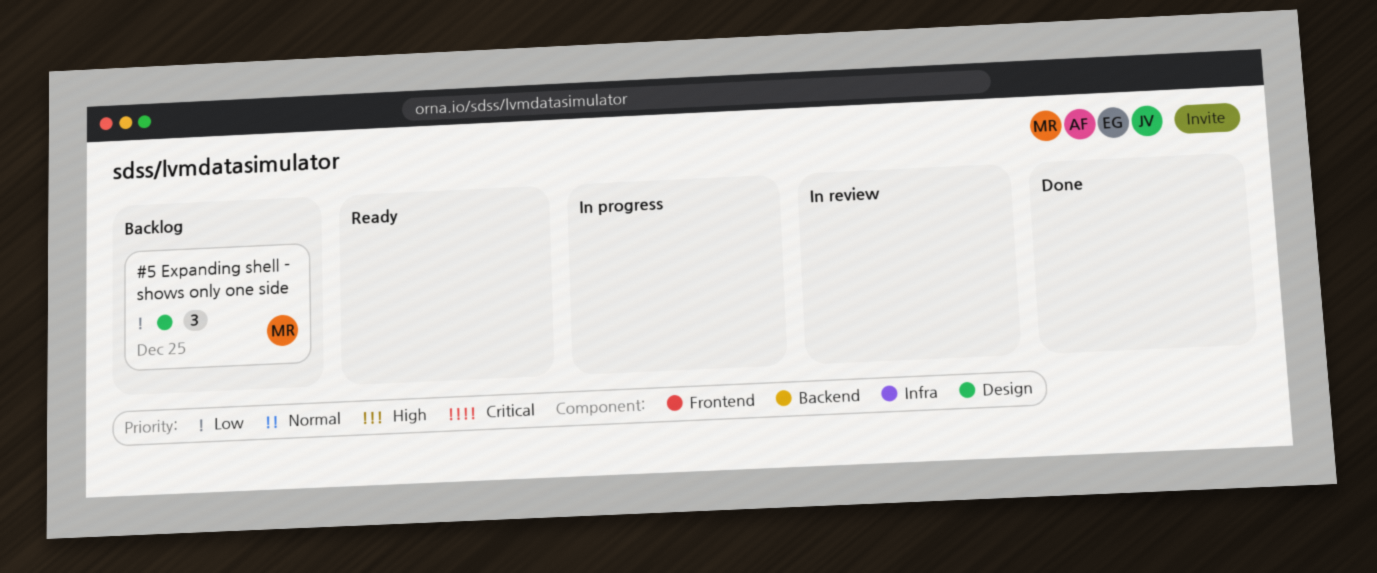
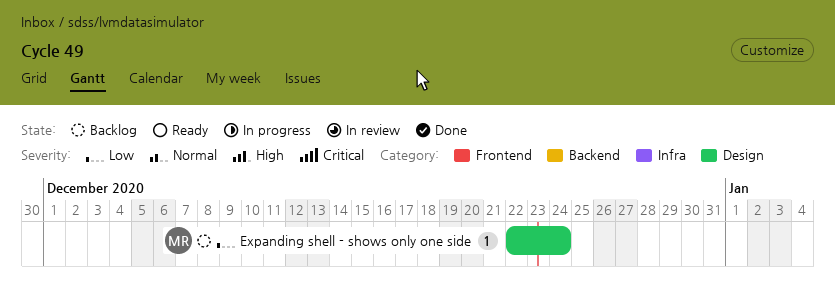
Expanding shell - shows only one side, estimate: 3 -> 1
Expanding shell - shows only one side, due: Dec 25 -> Dec 24

